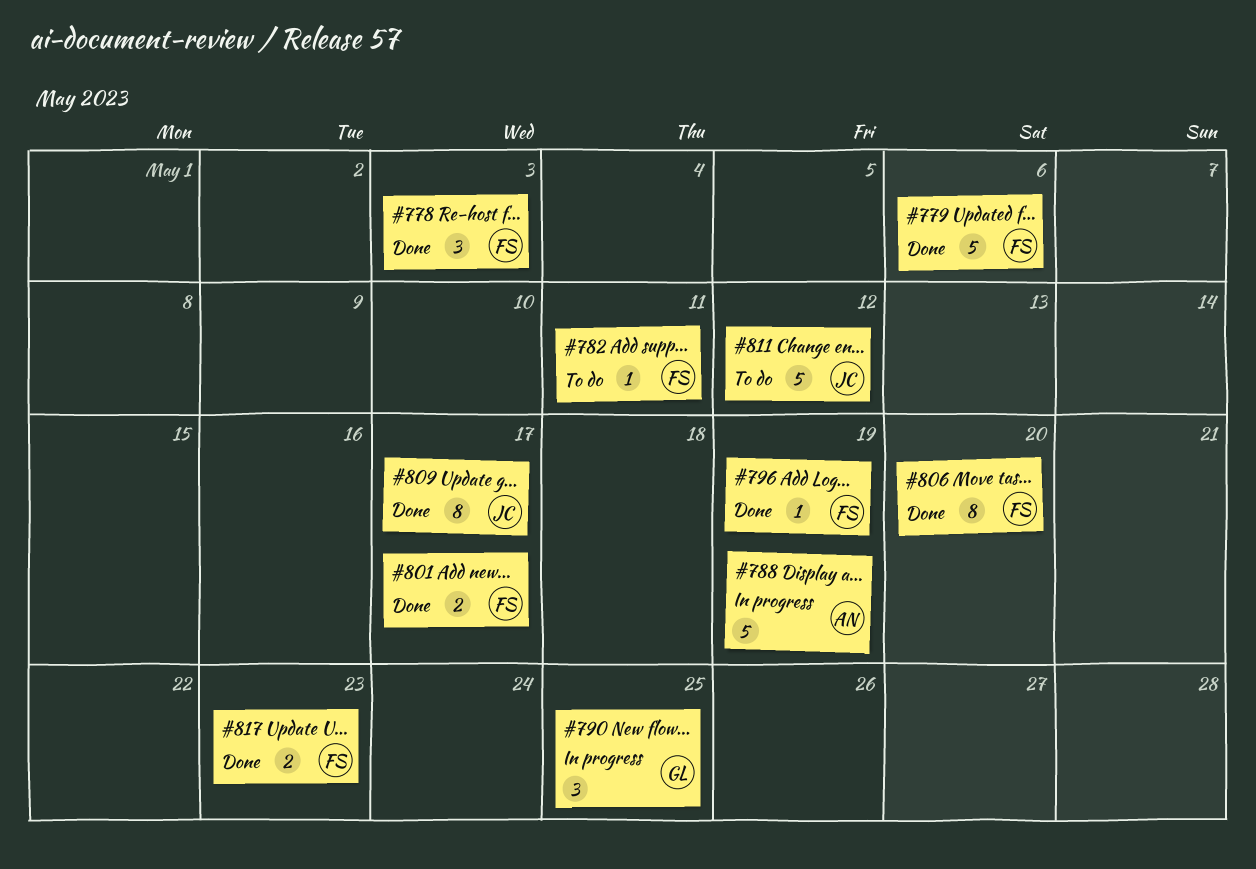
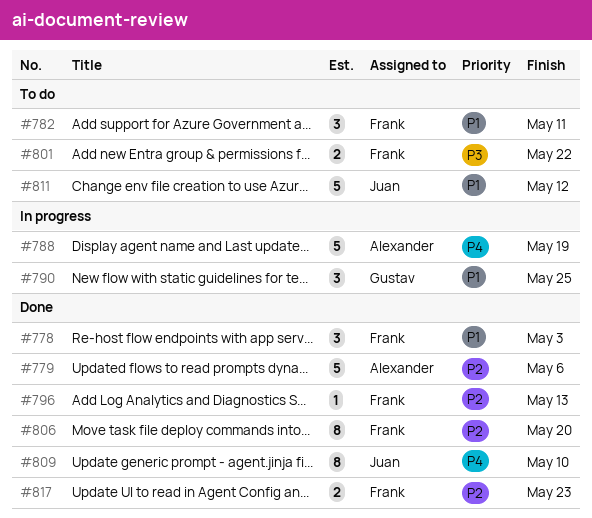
#779, owner: Frank -> Alexander
#782, estimate: 1 -> 3
#796, due: May 19 -> May 13
#801, status: Done -> To do
#801, due: May 17 -> May 22
#809, due: May 17 -> May 10

